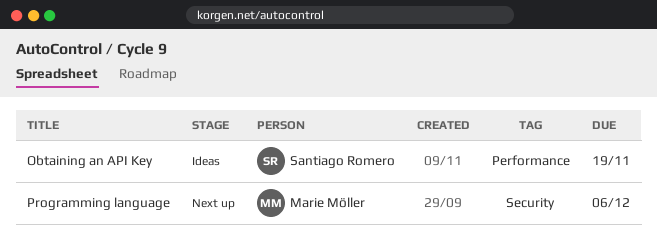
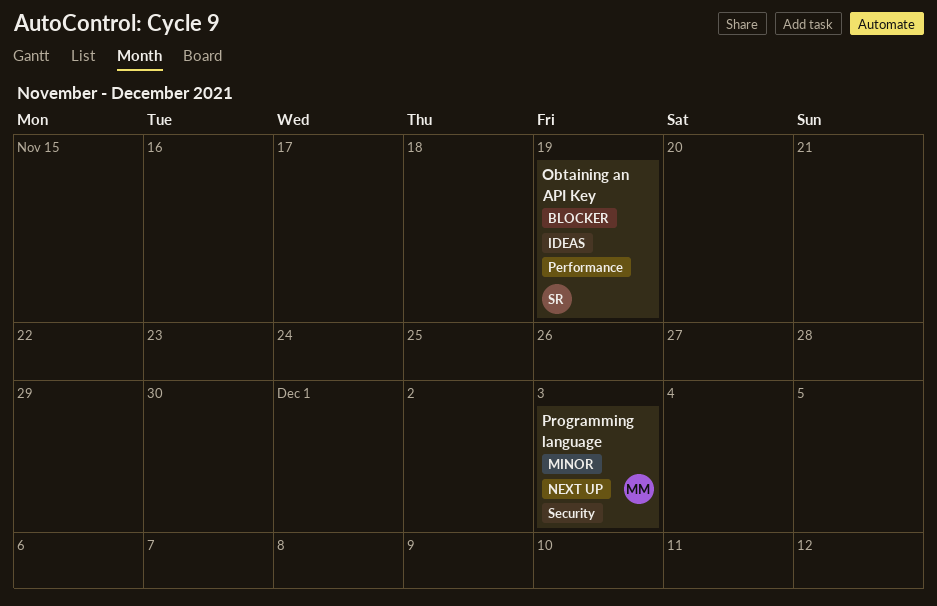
Programming language, due: Dec 6 -> Dec 3

